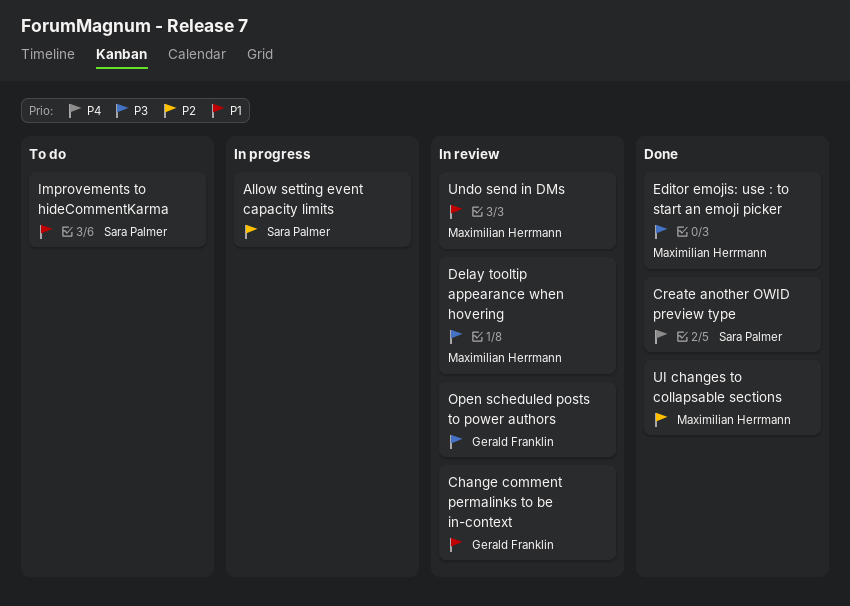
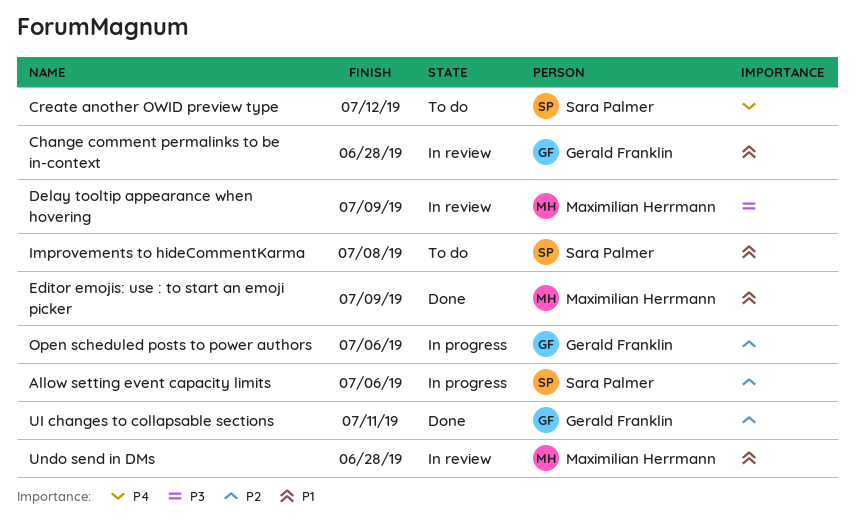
Create another OWID preview type, status: Done -> To do
Editor emojis: use : to start an emoji picker, priority: P3 -> P1
Open scheduled posts to power authors, status: In review -> In progress
Open scheduled posts to power authors, priority: P3 -> P2
UI changes to collapsable sections, owner: Maximilian Herrmann -> Gerald Franklin

